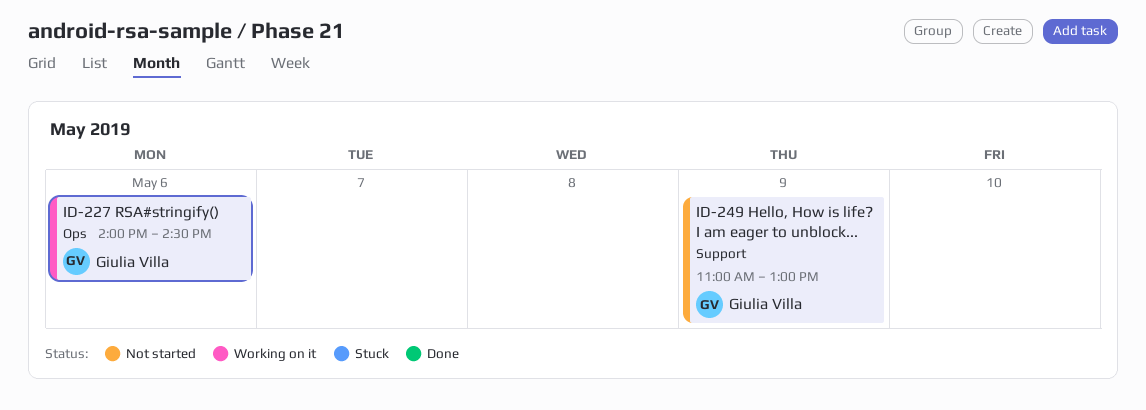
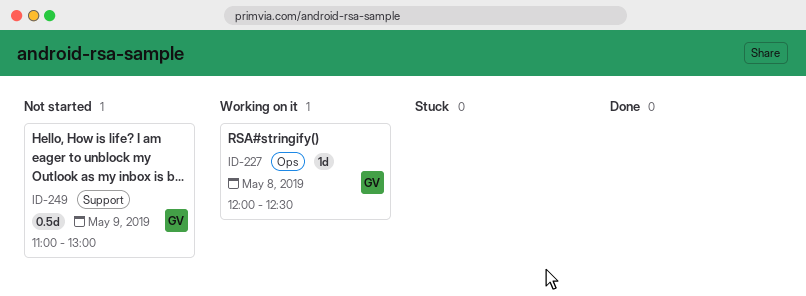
ID-227, day: May 6 -> May 8
ID-227, begins: 14:00 -> 12:00
ID-227, ends: 14:30 -> 12:30

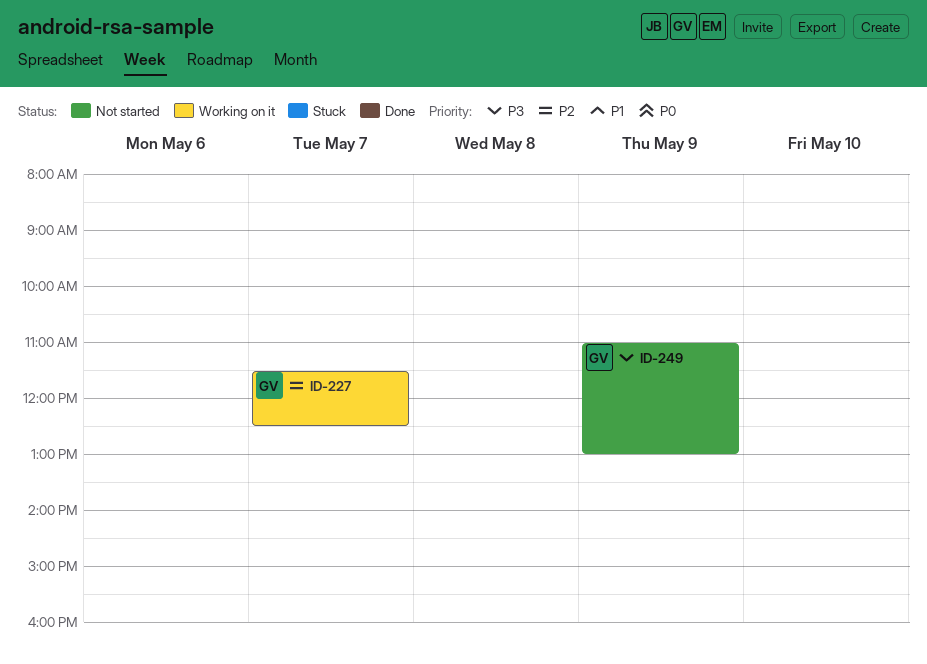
ID-227, day: May 8 -> May 7
ID-227, begins: 12:00 -> 11:30

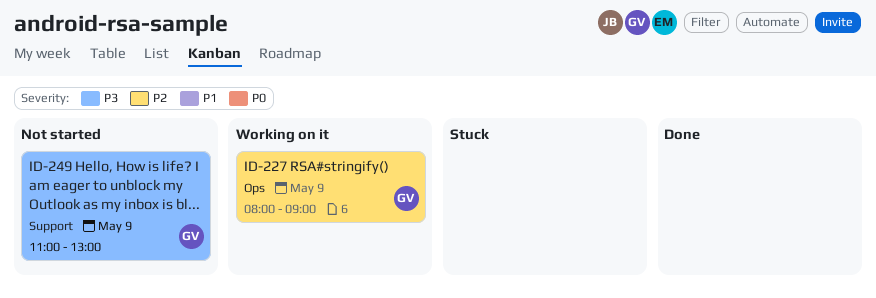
ID-227, day: May 7 -> May 9
ID-227, begins: 11:30 -> 08:00
ID-227, ends: 12:30 -> 09:00

